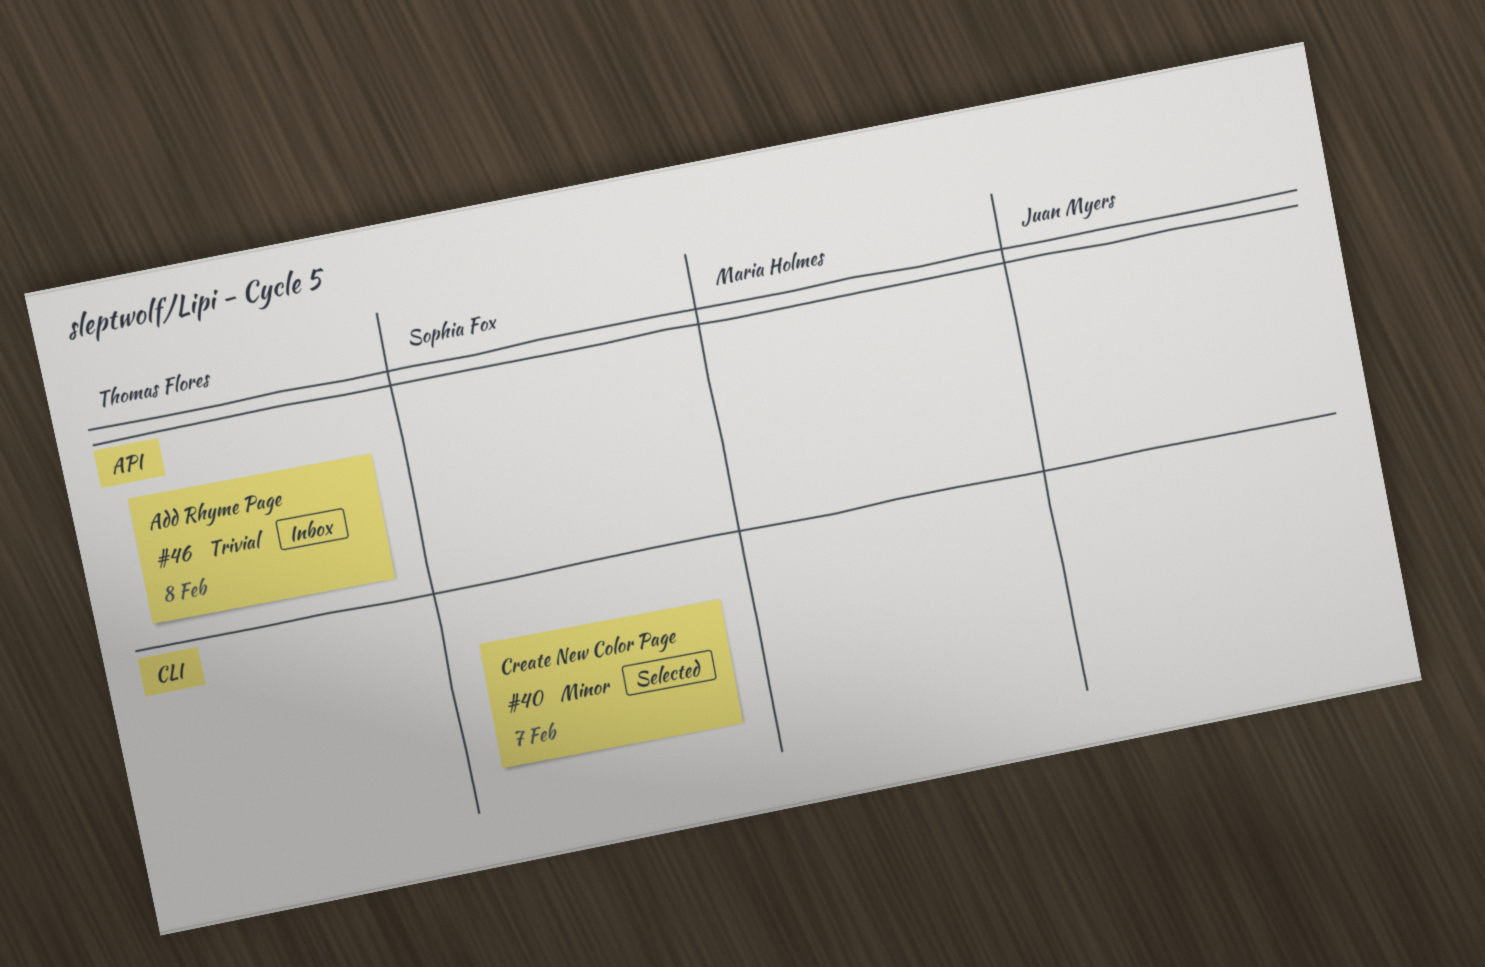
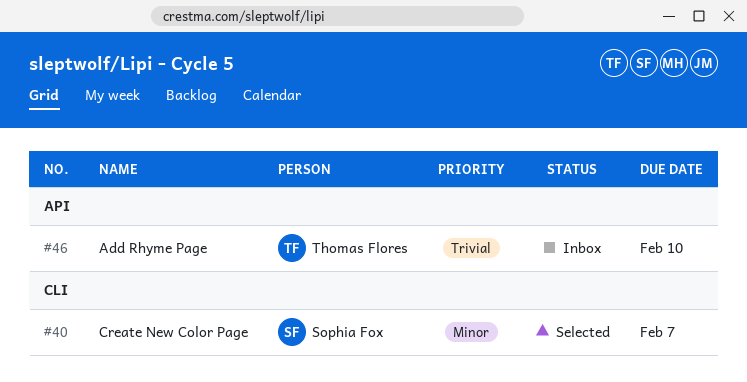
#46, due: Feb 8 -> Feb 10

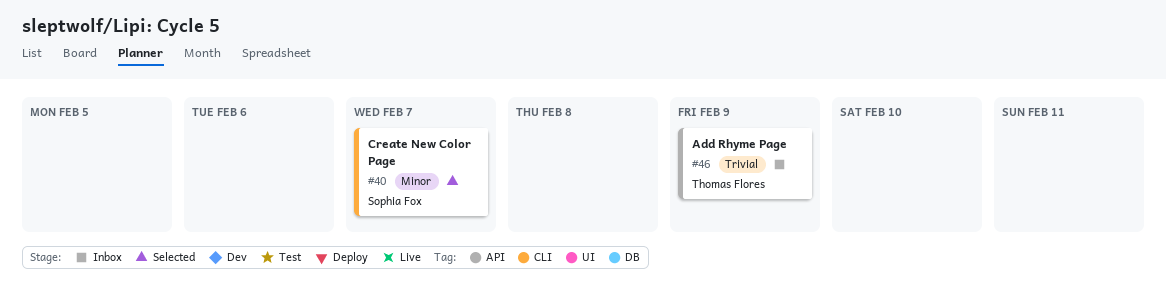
#46, due: Feb 10 -> Feb 9

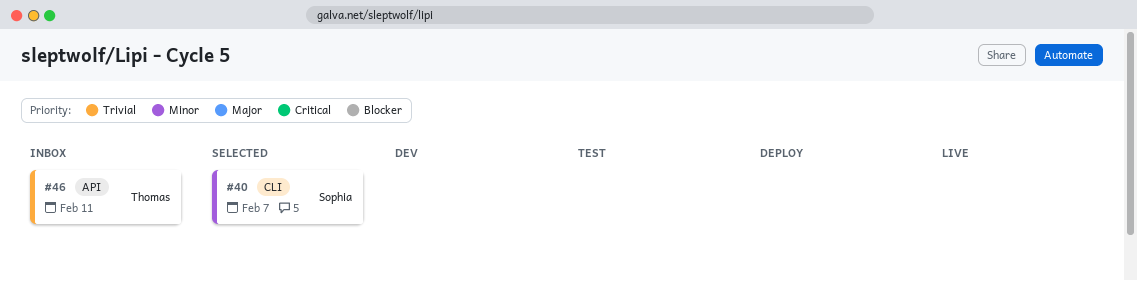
#46, due: Feb 9 -> Feb 11

